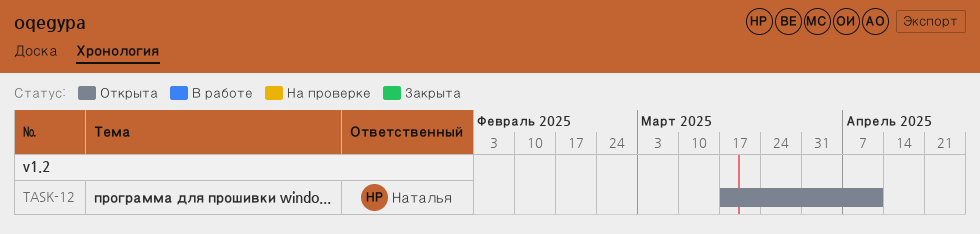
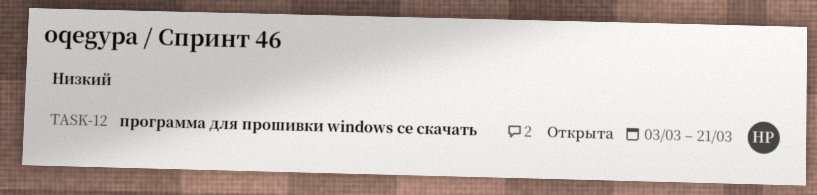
TASK-12, start: Mar 17 -> Mar 3
TASK-12, due: Apr 11 -> Mar 21

